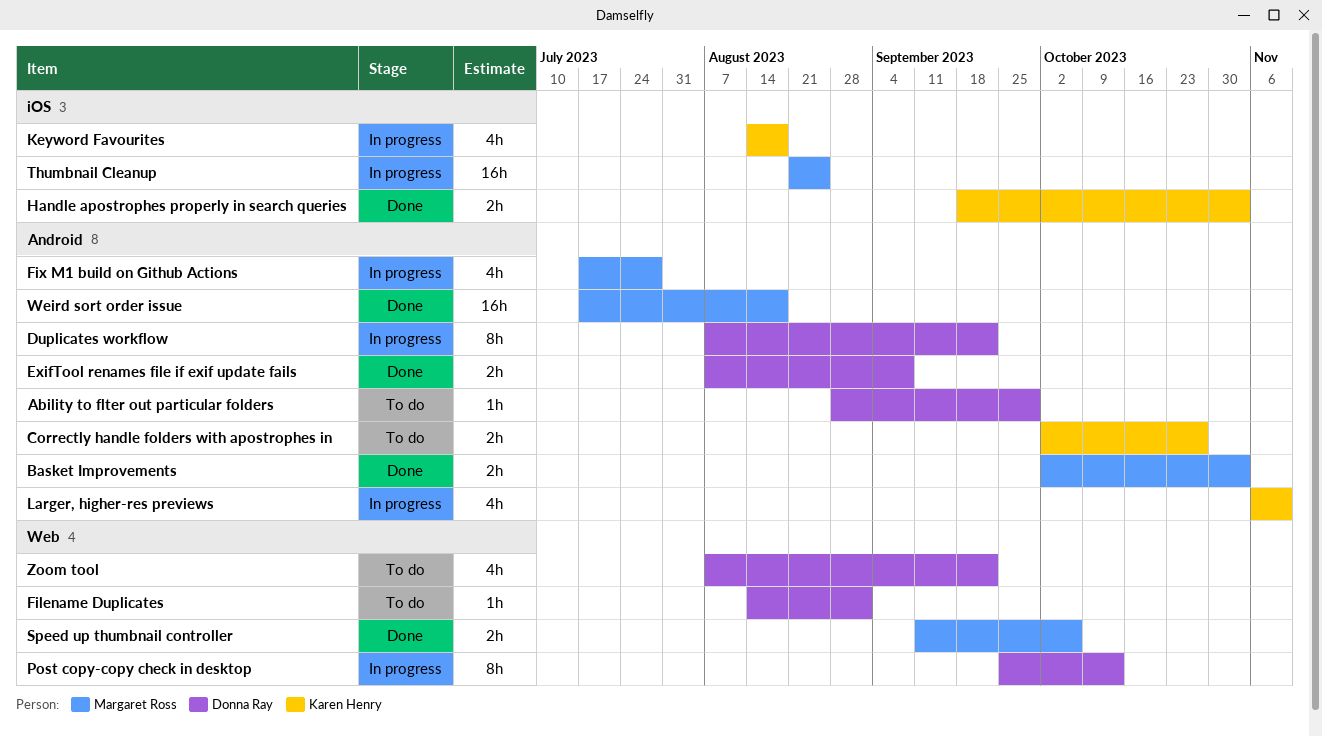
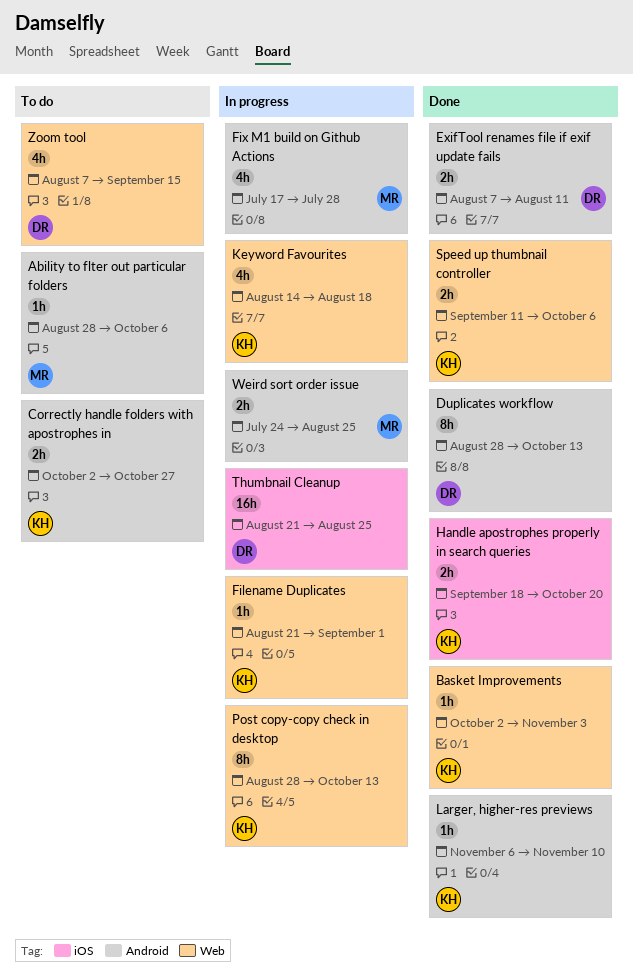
Ability to flter out particular folders, owner: Donna Ray -> Margaret Ross
Ability to flter out particular folders, due: Sep 29 -> Oct 6
Basket Improvements, owner: Margaret Ross -> Karen Henry
Basket Improvements, label: Android -> Web
Basket Improvements, estimate: 2h -> 1h
Duplicates workflow, status: In progress -> Done
Duplicates workflow, start: Aug 7 -> Aug 28
Duplicates workflow, due: Sep 22 -> Oct 13
ExifTool renames file if exif update fails, due: Sep 8 -> Aug 11
Filename Duplicates, status: To do -> In progress
Filename Duplicates, owner: Donna Ray -> Karen Henry
Filename Duplicates, start: Aug 14 -> Aug 21
Handle apostrophes properly in search queries, due: Nov 3 -> Oct 20
Keyword Favourites, label: iOS -> Web
Larger, higher-res previews, status: In progress -> Done
Larger, higher-res previews, estimate: 4h -> 1h
Post copy-copy check in desktop, owner: Donna Ray -> Karen Henry
Post copy-copy check in desktop, start: Sep 25 -> Aug 28
Speed up thumbnail controller, owner: Margaret Ross -> Karen Henry
Thumbnail Cleanup, owner: Margaret Ross -> Donna Ray
Weird sort order issue, status: Done -> In progress
Weird sort order issue, estimate: 16h -> 2h
Weird sort order issue, start: Jul 17 -> Jul 24
Weird sort order issue, due: Aug 18 -> Aug 25
Zoom tool, due: Sep 22 -> Sep 15

